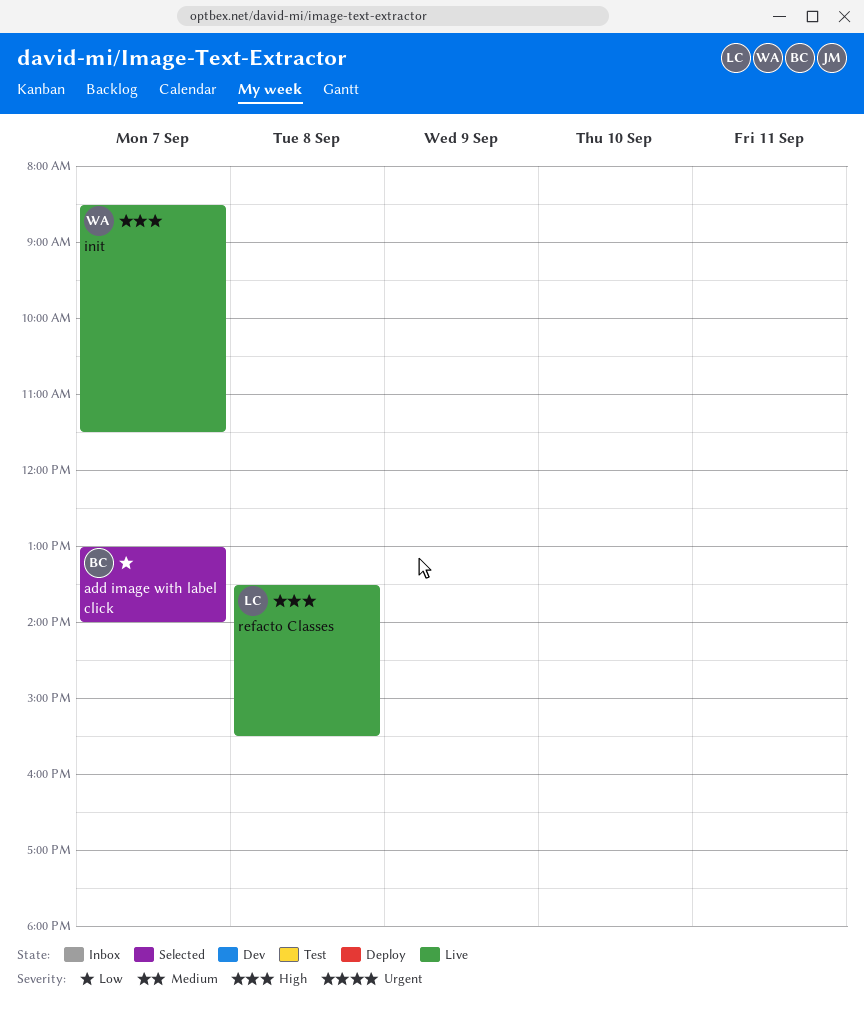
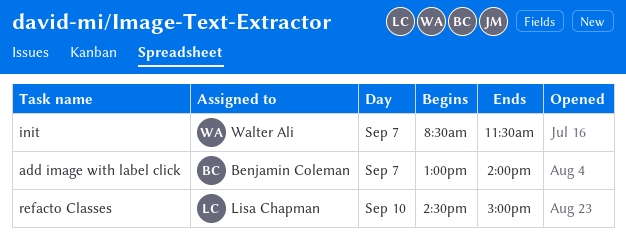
refacto Classes, day: Sep 8 -> Sep 10
refacto Classes, begins: 13:30 -> 14:30
refacto Classes, ends: 15:30 -> 15:00

